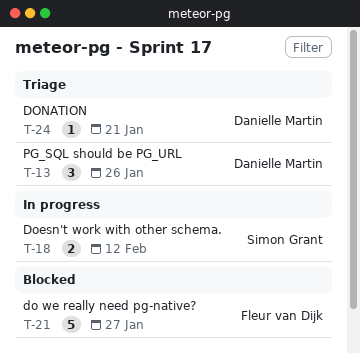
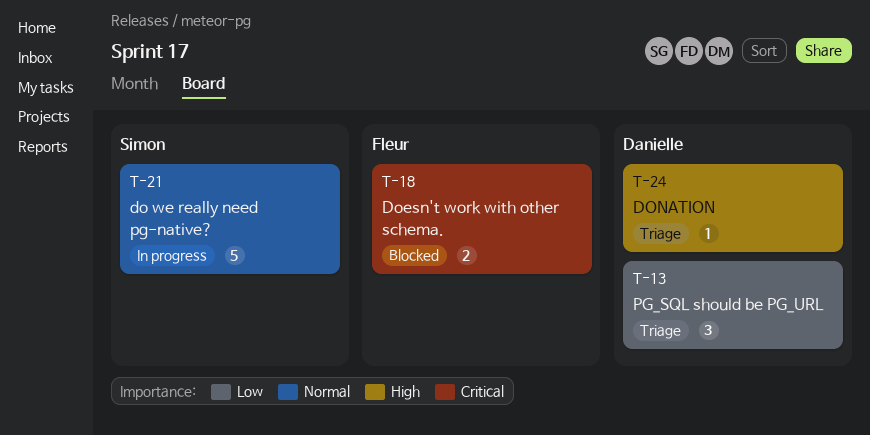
T-18, status: In progress -> Blocked
T-18, owner: Simon Grant -> Fleur van Dijk
T-21, status: Blocked -> In progress
T-21, owner: Fleur van Dijk -> Simon Grant

